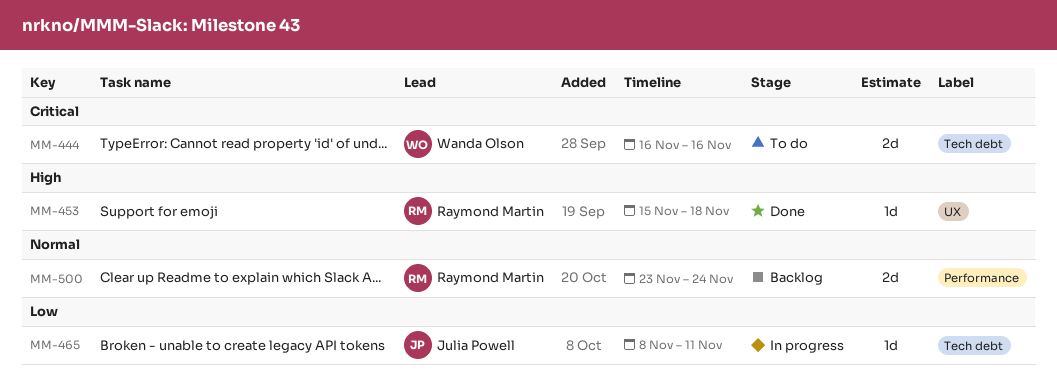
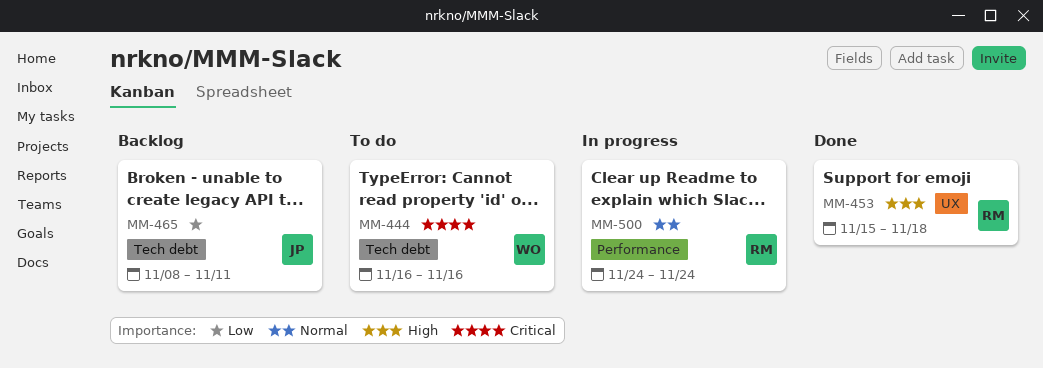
MM-465, status: In progress -> Backlog
MM-500, status: Backlog -> In progress
MM-500, start: Nov 23 -> Nov 24

